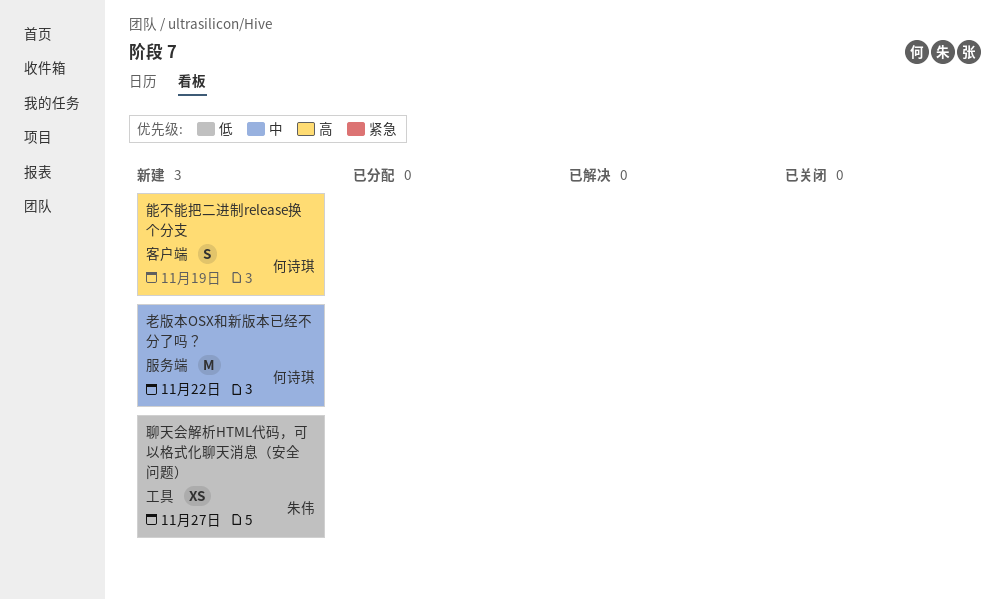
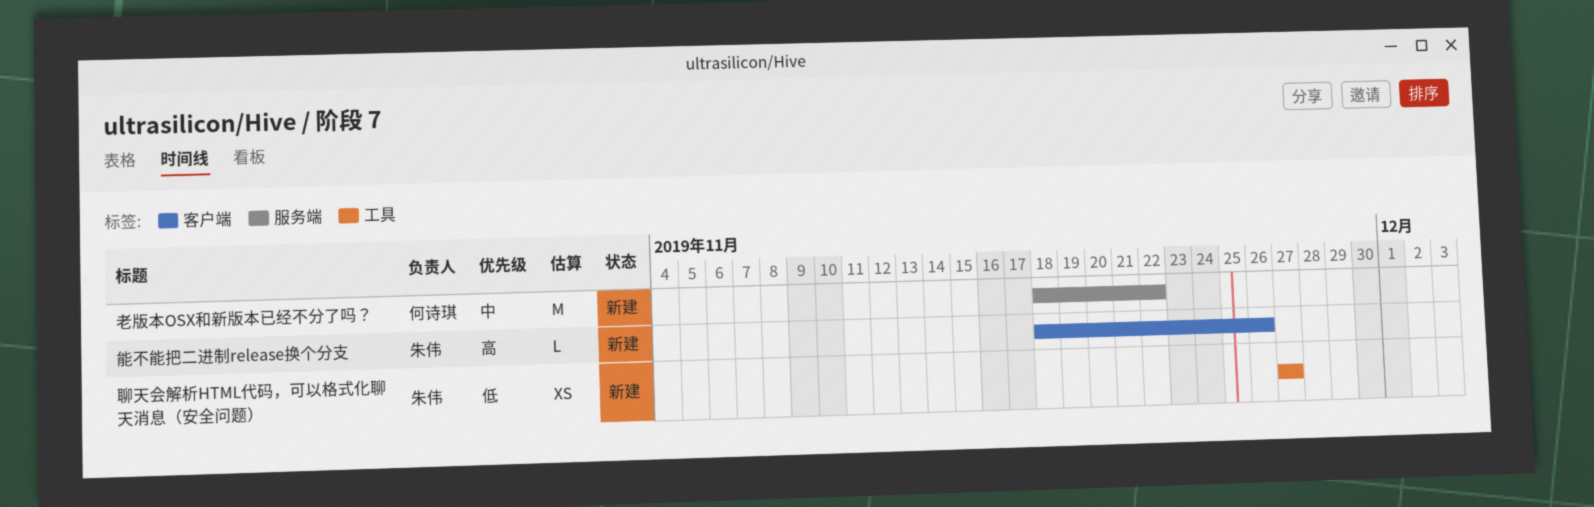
能不能把二进制release换个分支, owner: 何诗琪 -> 朱伟
能不能把二进制release换个分支, estimate: S -> L
能不能把二进制release换个分支, due: Nov 19 -> Nov 26

